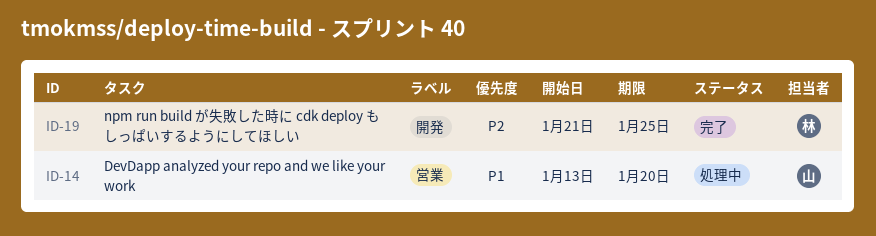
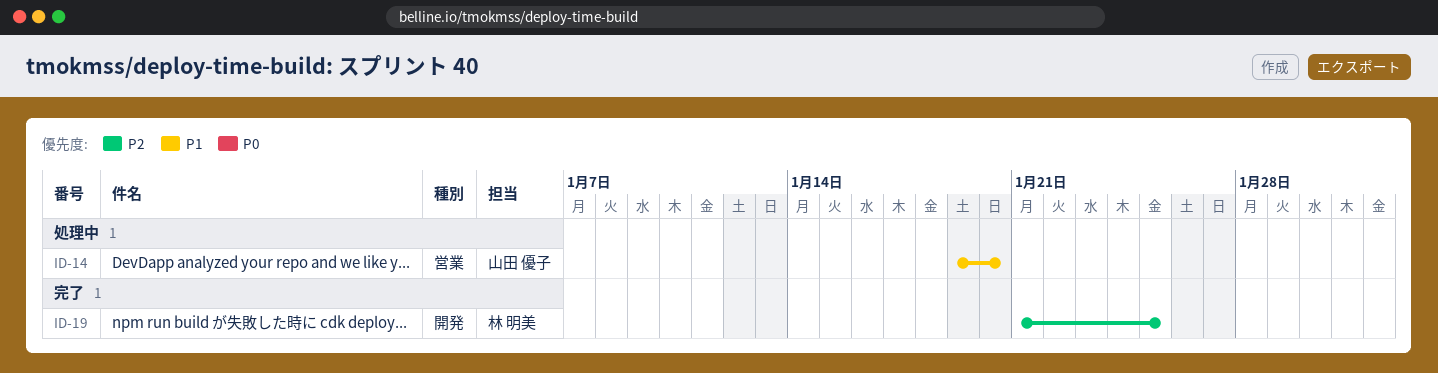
ID-14, start: Jan 13 -> Jan 19

